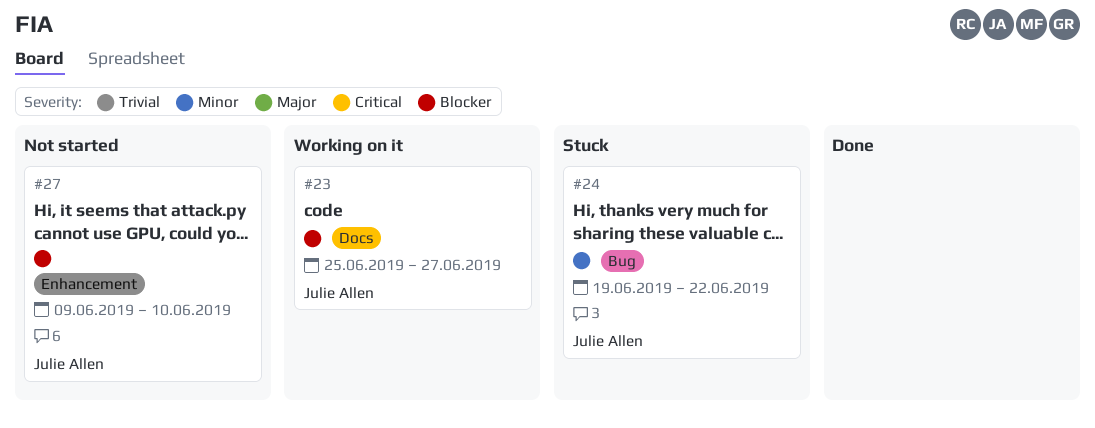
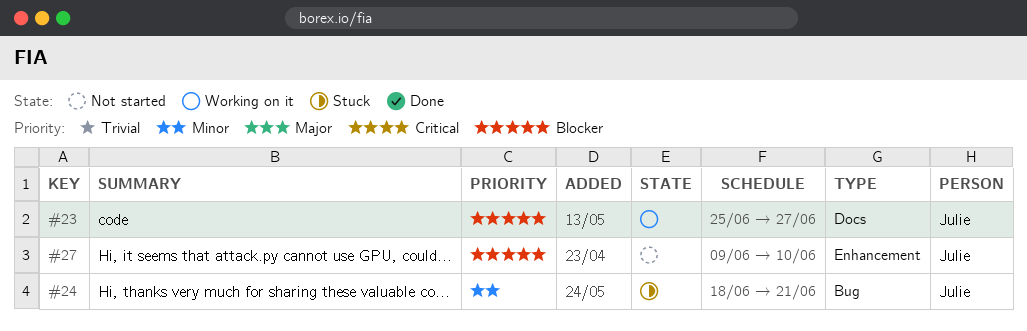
#24, start: Jun 19 -> Jun 18
#24, due: Jun 22 -> Jun 21

